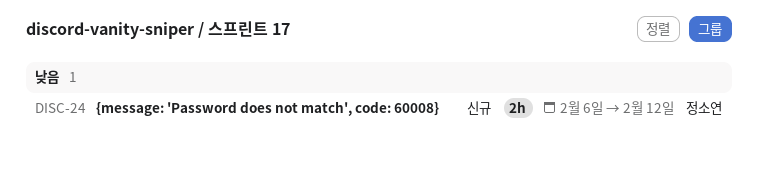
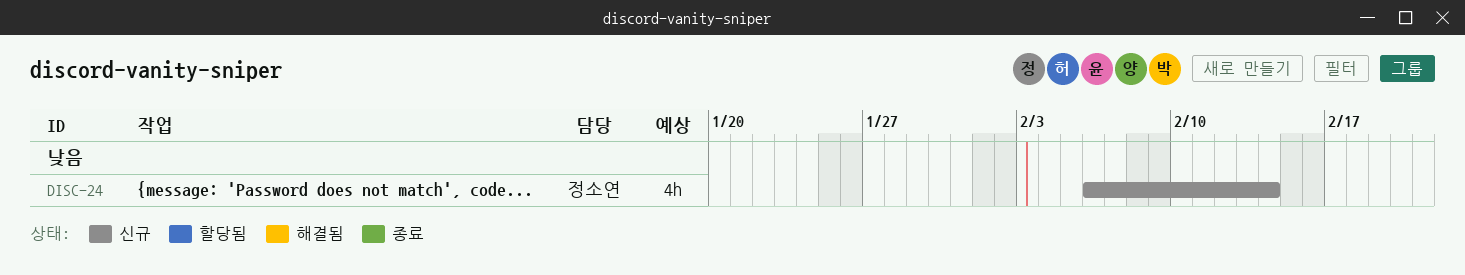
DISC-24, estimate: 2h -> 4h
DISC-24, due: Feb 12 -> Feb 14

